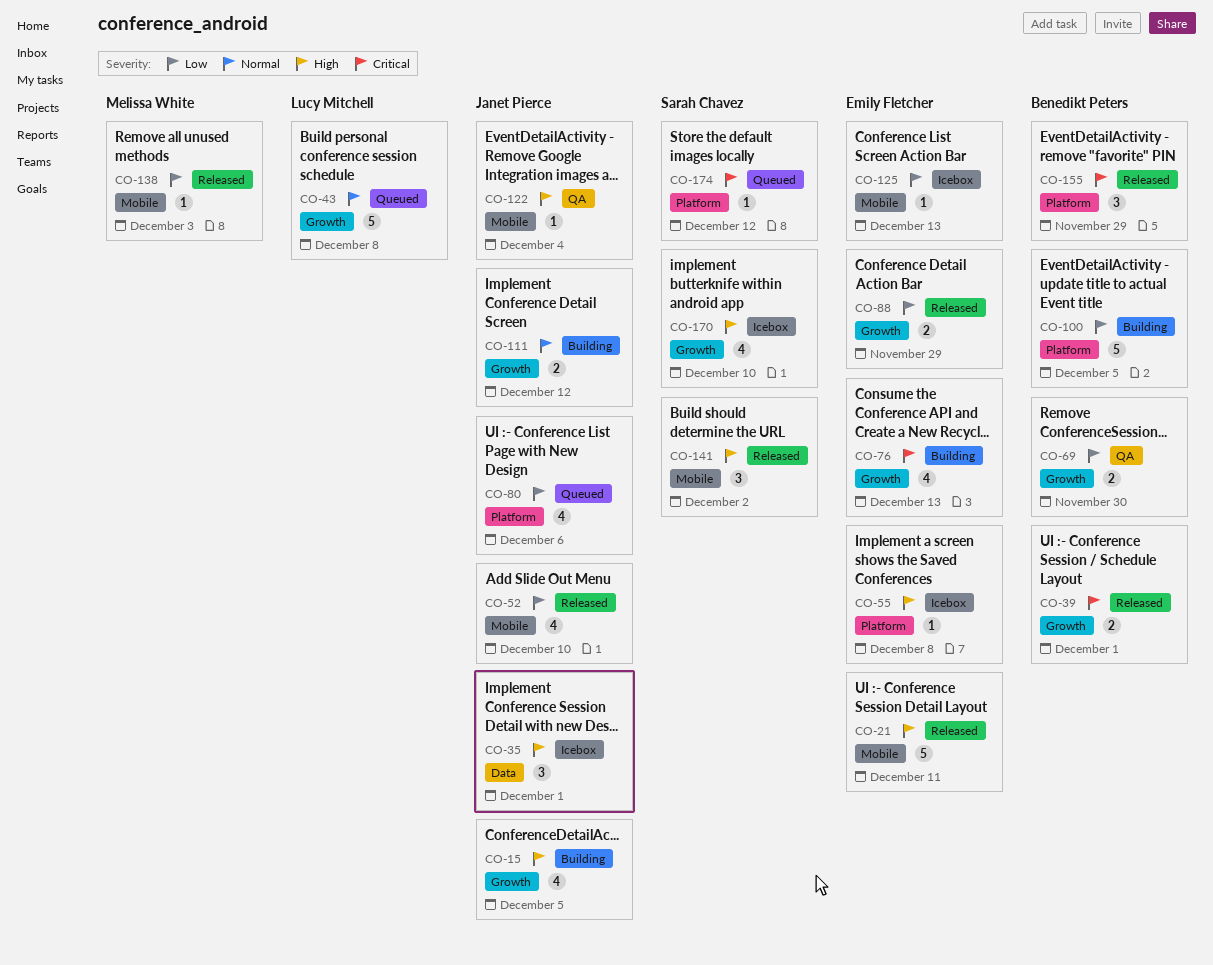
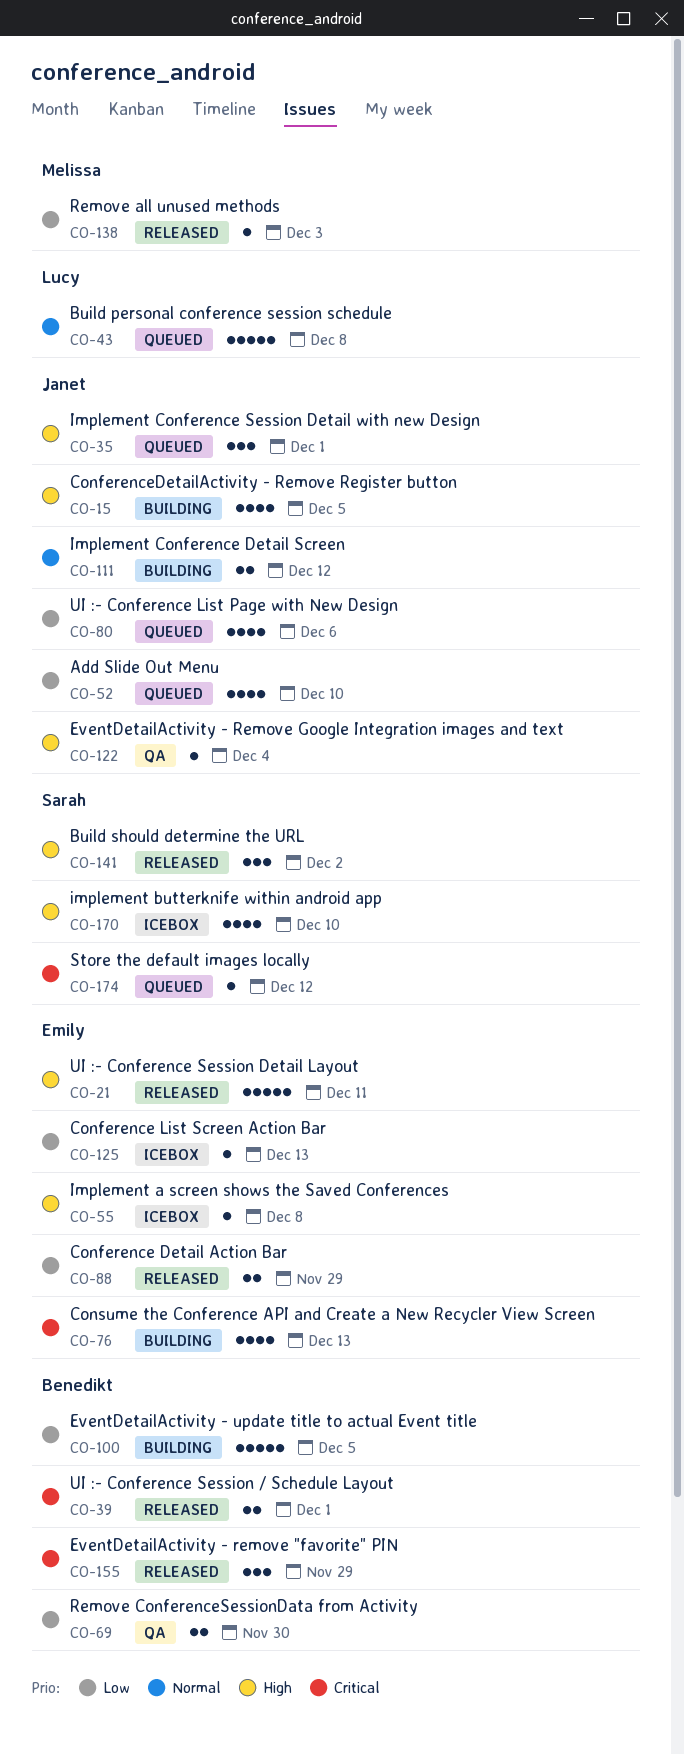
CO-35, status: Icebox -> Queued
CO-52, status: Released -> Queued

